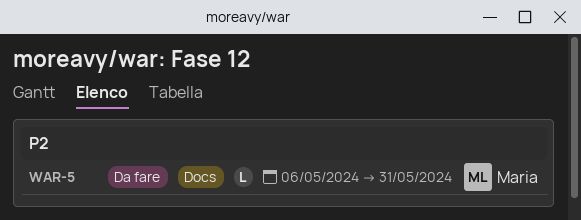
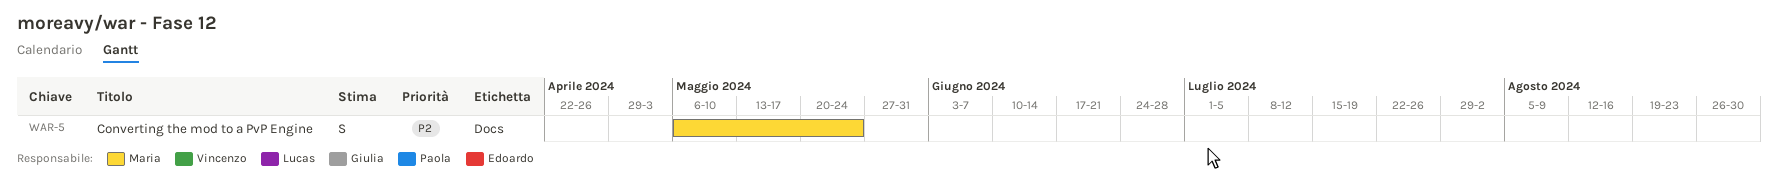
WAR-5, estimate: L -> S
WAR-5, due: May 31 -> May 24

